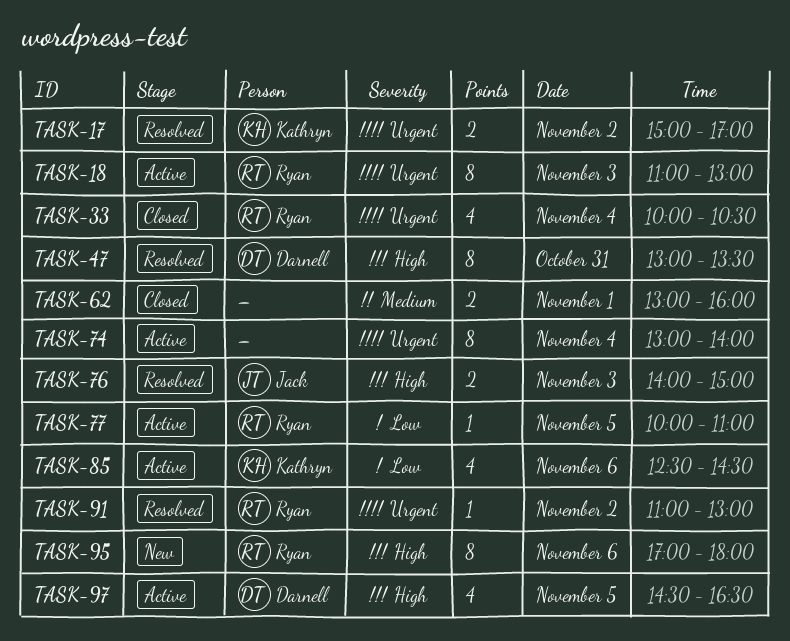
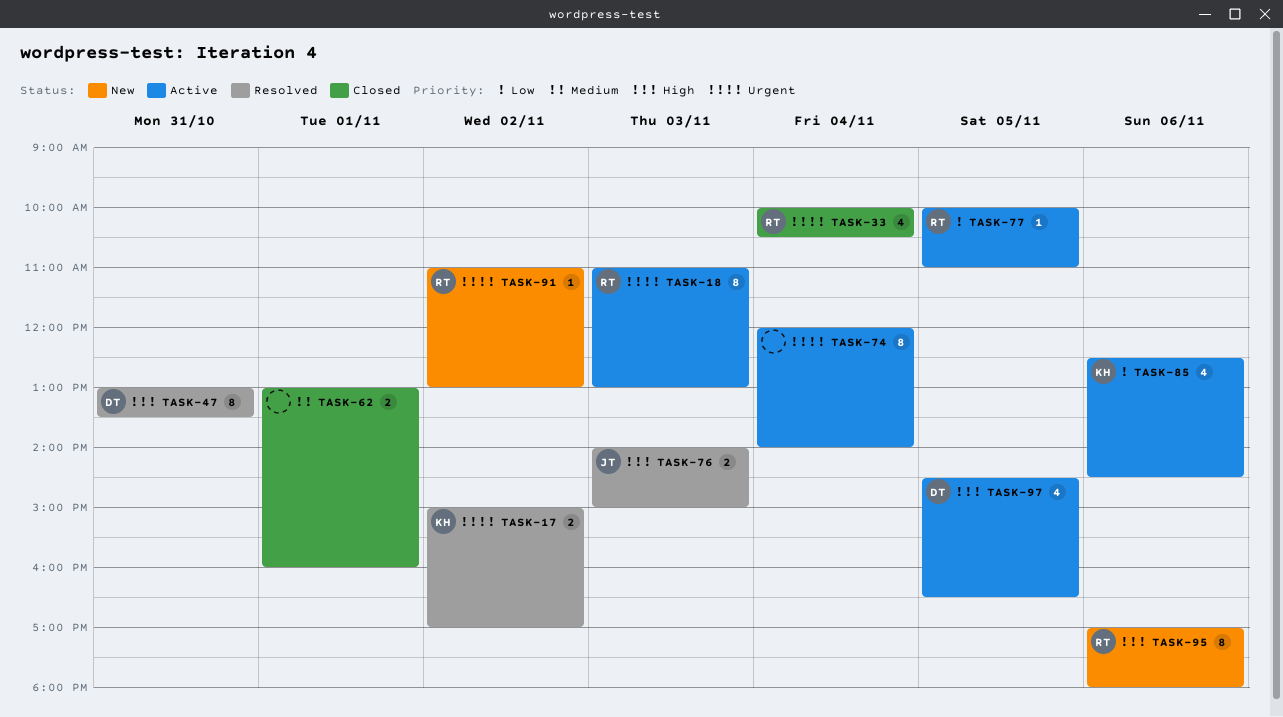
TASK-74, begins: 13:00 -> 12:00
TASK-91, status: Resolved -> New

